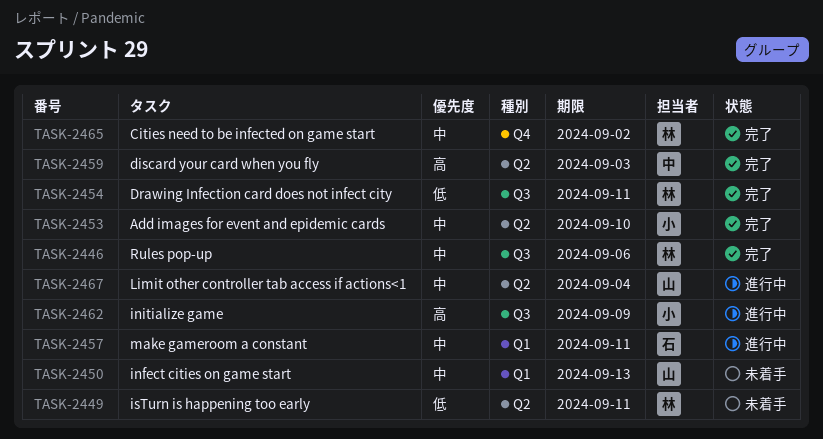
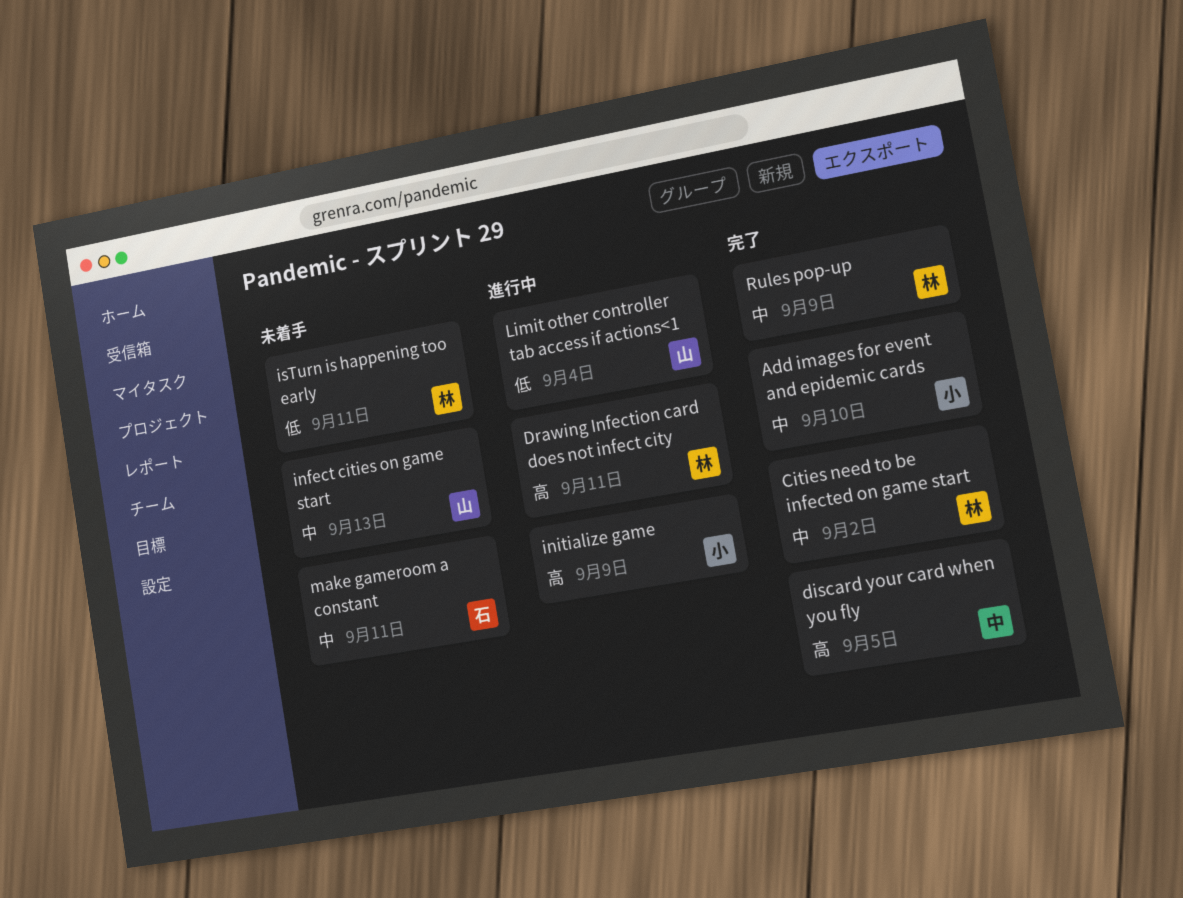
discard your card when you fly, due: Sep 3 -> Sep 5
Drawing Infection card does not infect city, status: 完了 -> 進行中
Drawing Infection card does not infect city, priority: 低 -> 高
Limit other controller tab access if actions<1, priority: 中 -> 低
make gameroom a constant, status: 進行中 -> 未着手
Rules pop-up, due: Sep 6 -> Sep 9

